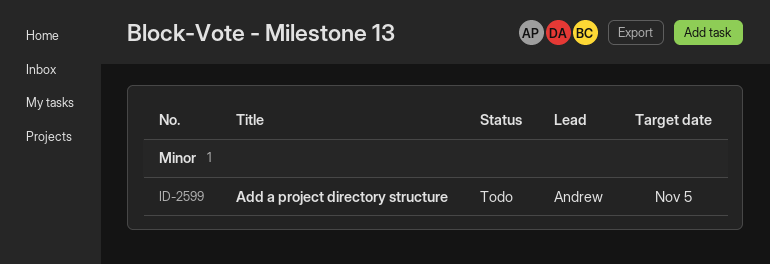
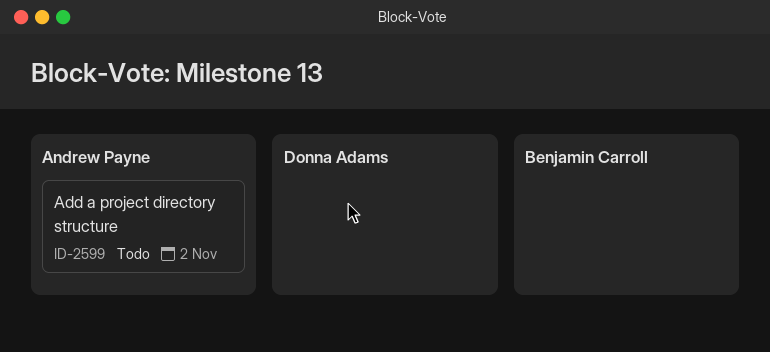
ID-2599, due: Nov 5 -> Nov 2

